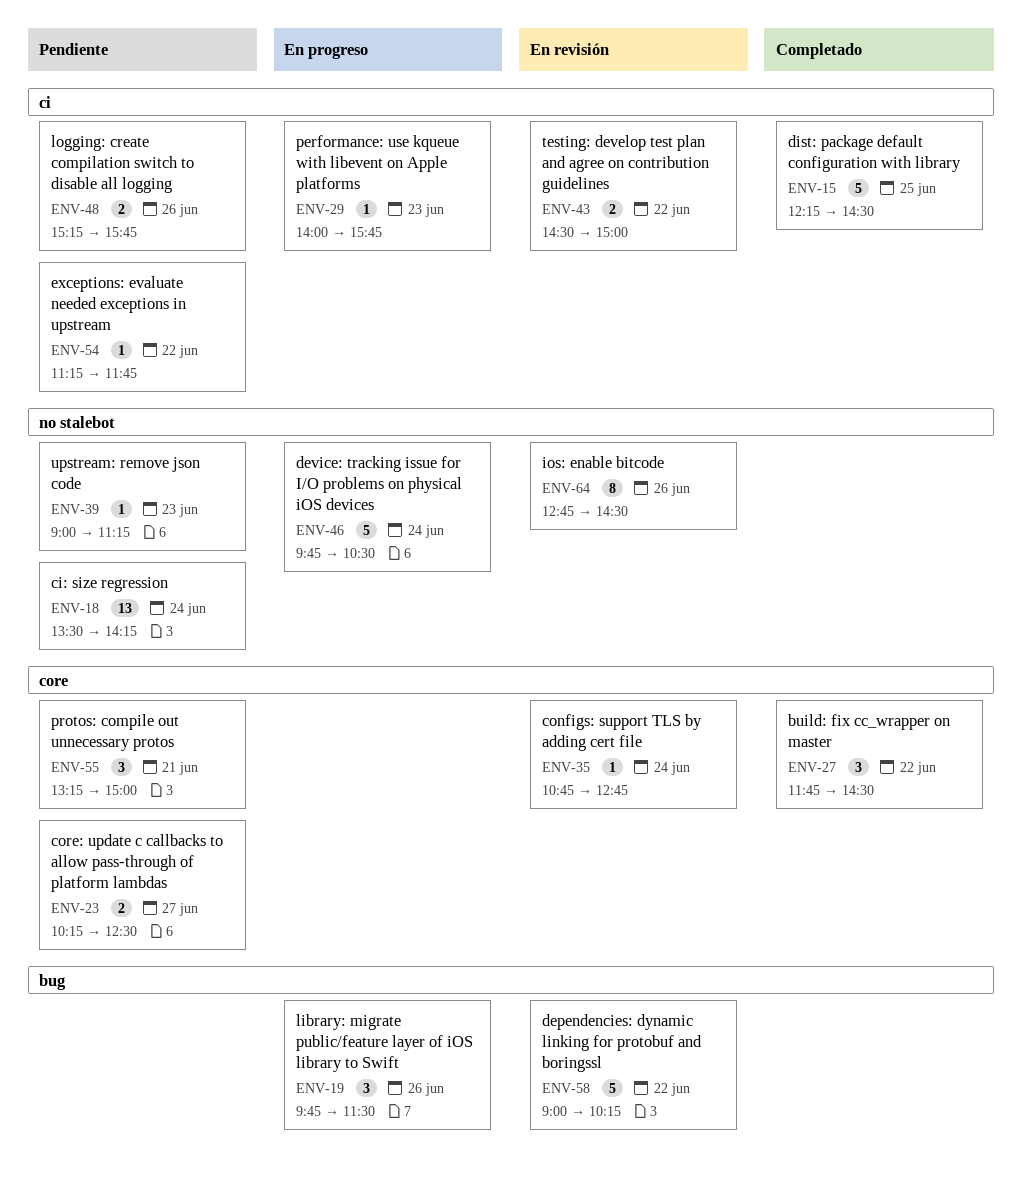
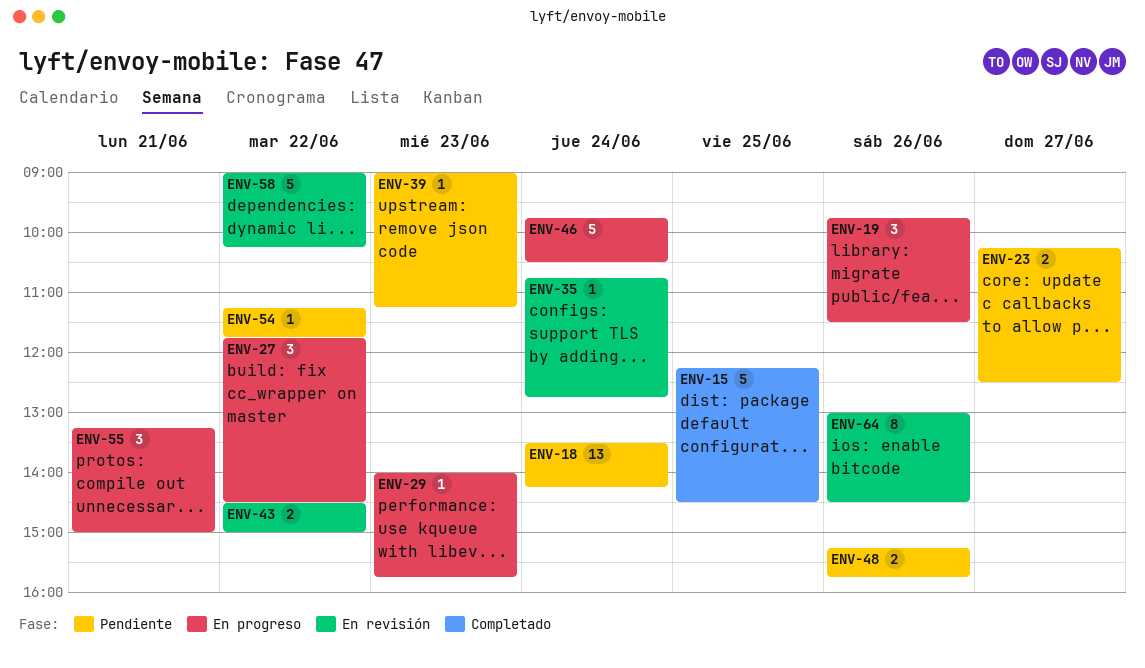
ENV-27, status: Completado -> En progreso
ENV-55, status: Pendiente -> En progreso
ENV-64, begins: 12:45 -> 13:00

